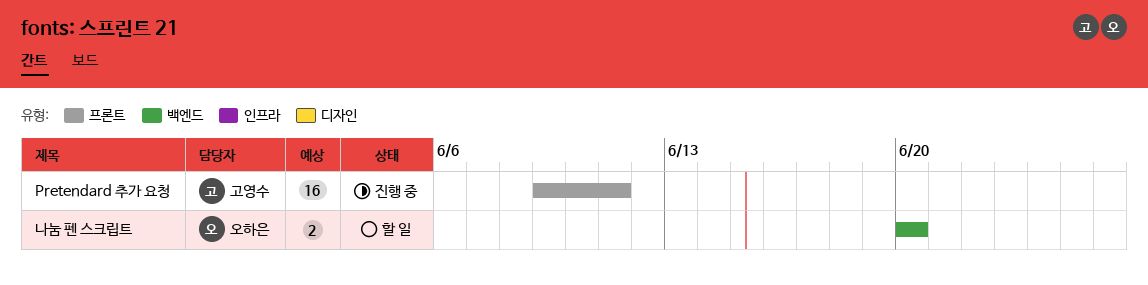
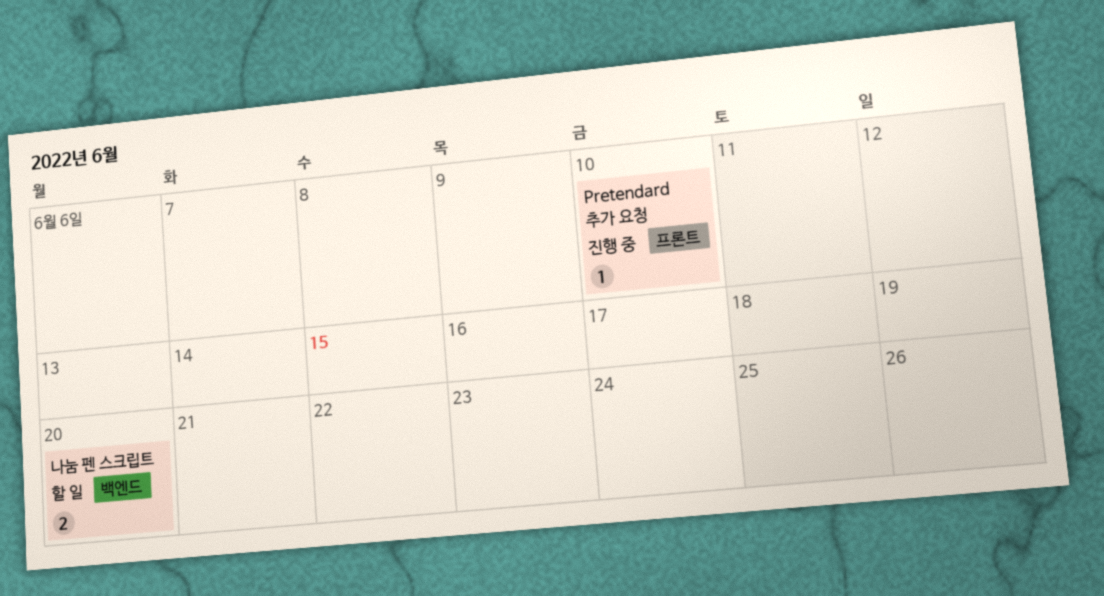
Pretendard 추가 요청, estimate: 16 -> 1
Pretendard 추가 요청, due: Jun 11 -> Jun 10

